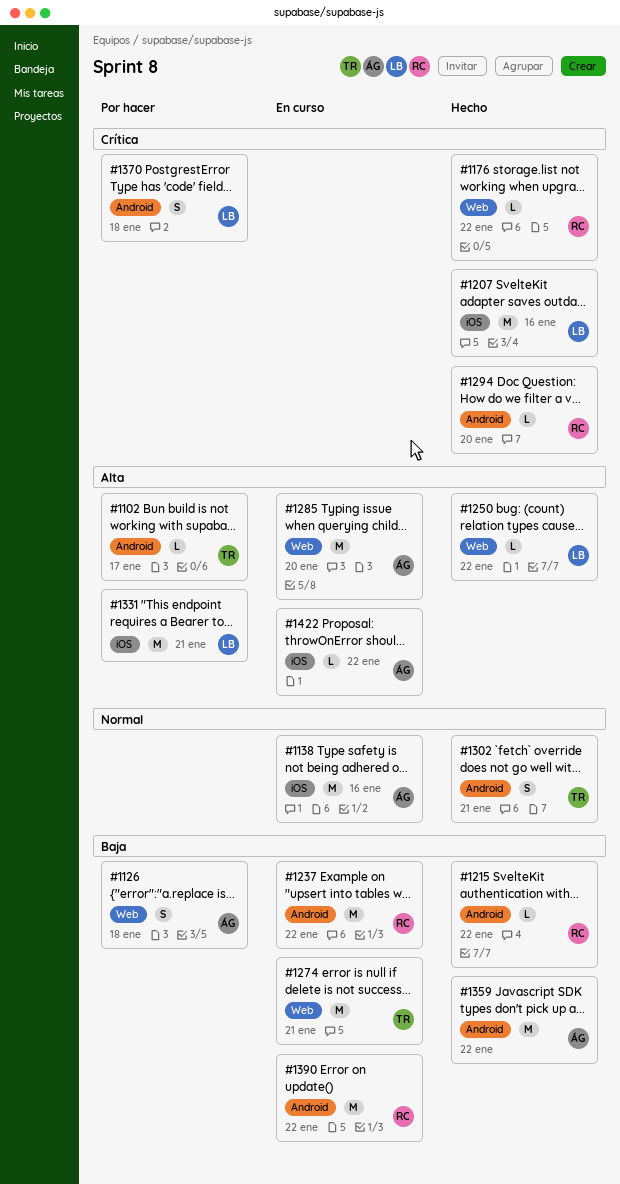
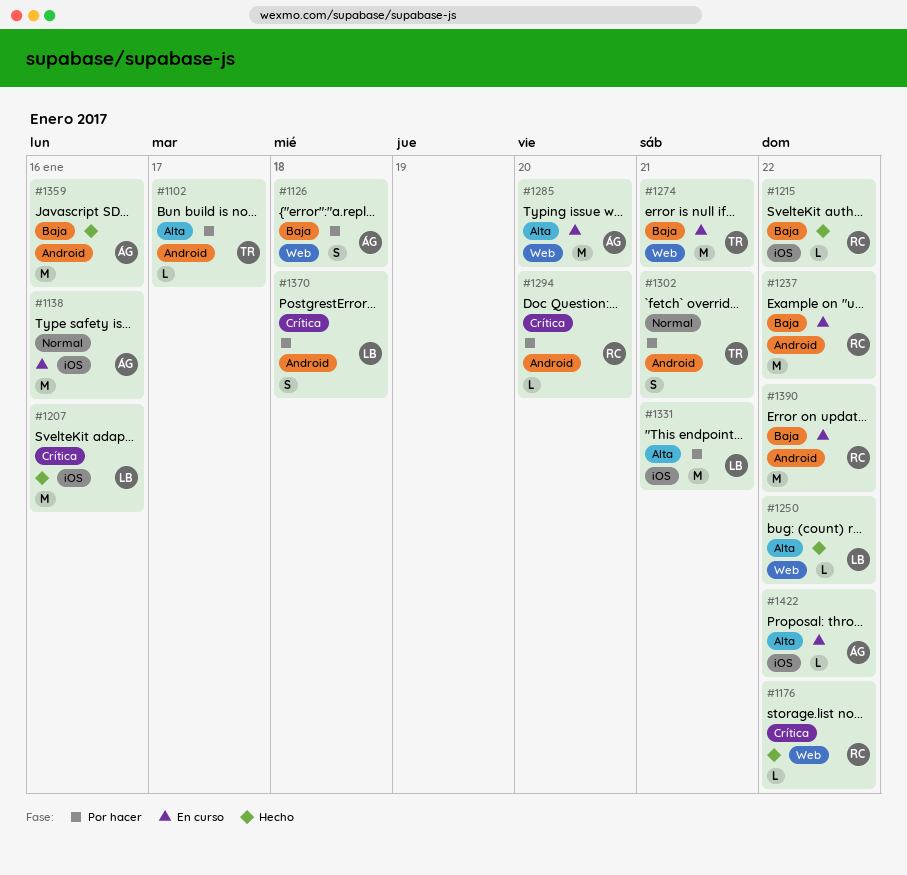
#1215, label: Android -> iOS
#1294, status: Hecho -> Por hacer
#1302, status: Hecho -> Por hacer
#1359, due: Jan 22 -> Jan 16

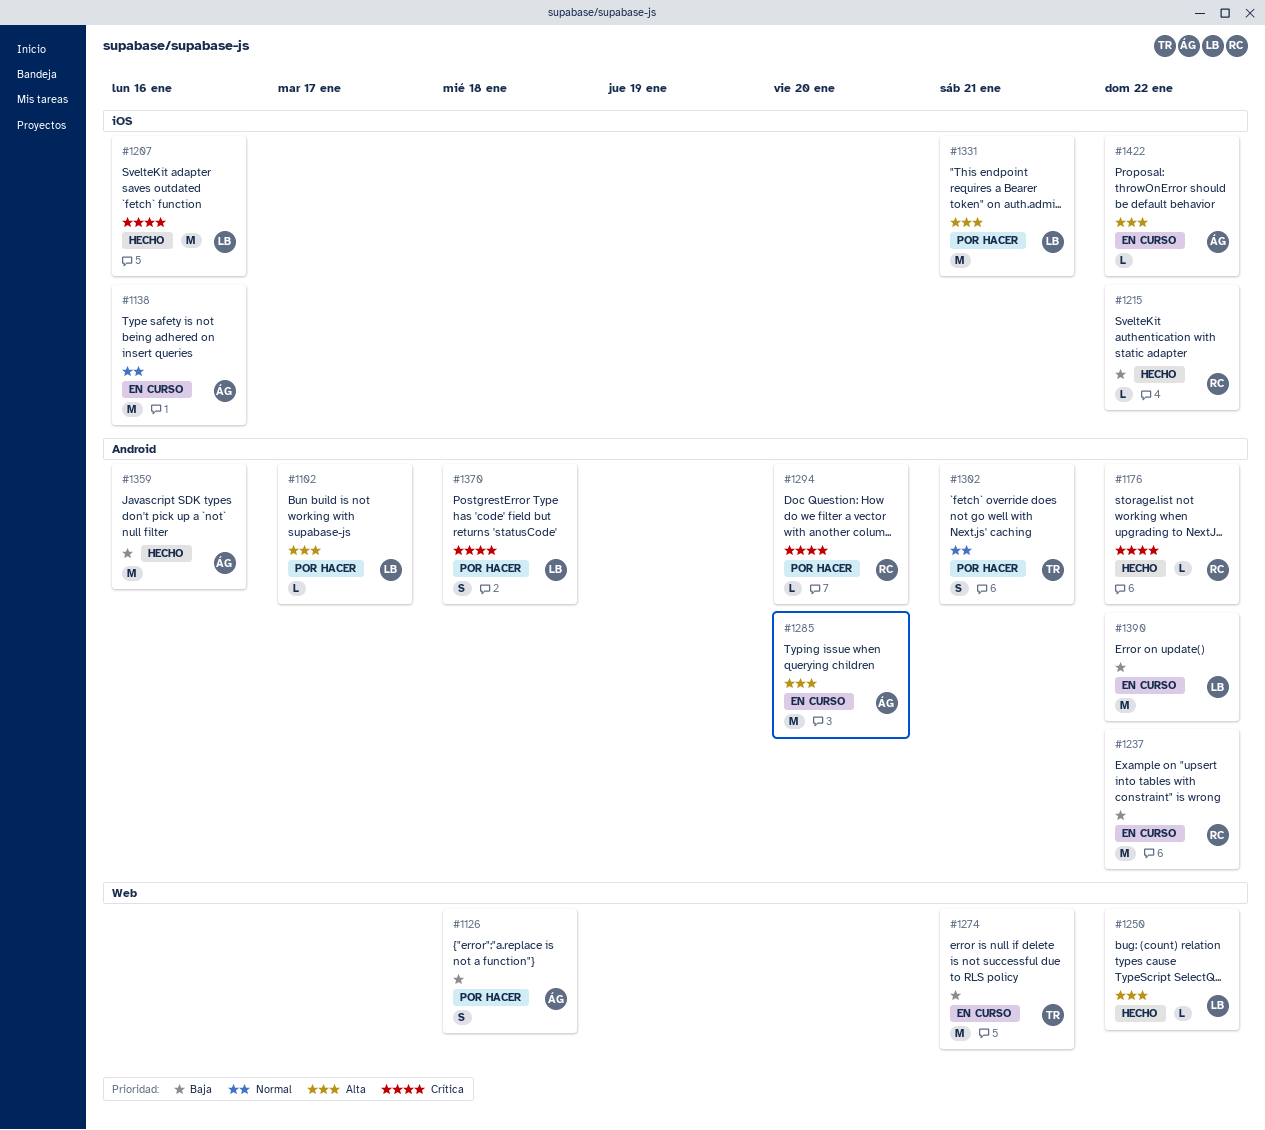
#1102, owner: TR -> LB
#1176, label: Web -> Android
#1285, label: Web -> Android
#1390, owner: RC -> LB

